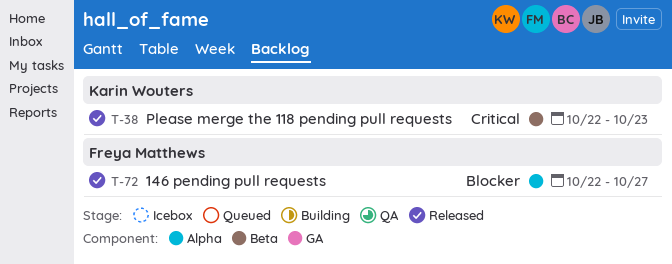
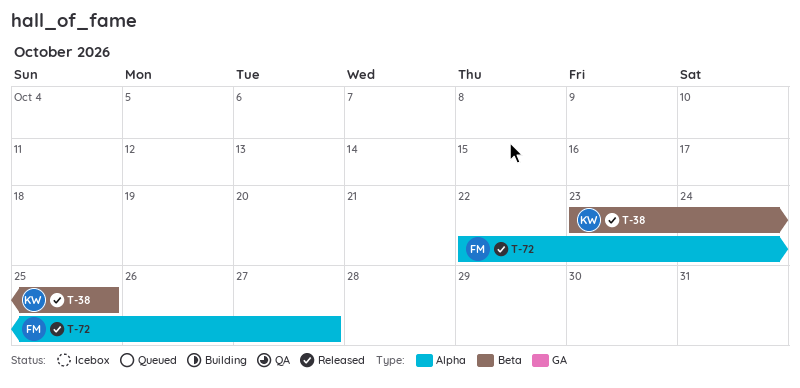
T-38, start: Oct 22 -> Oct 23
T-38, due: Oct 23 -> Oct 25

